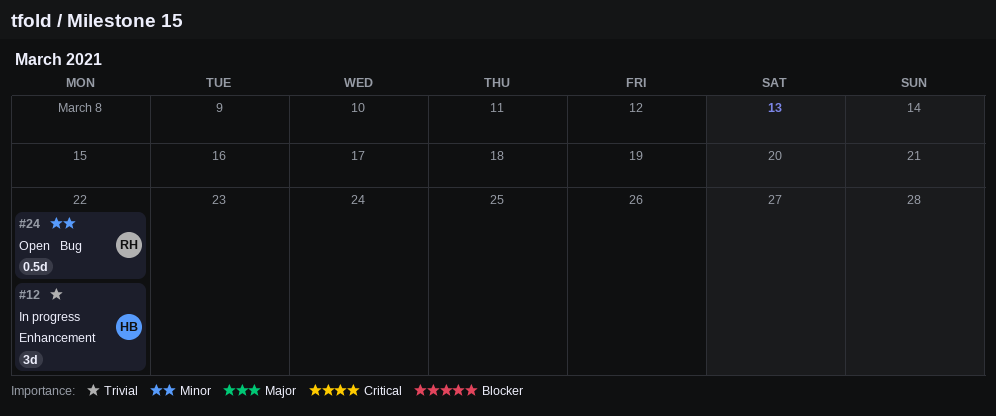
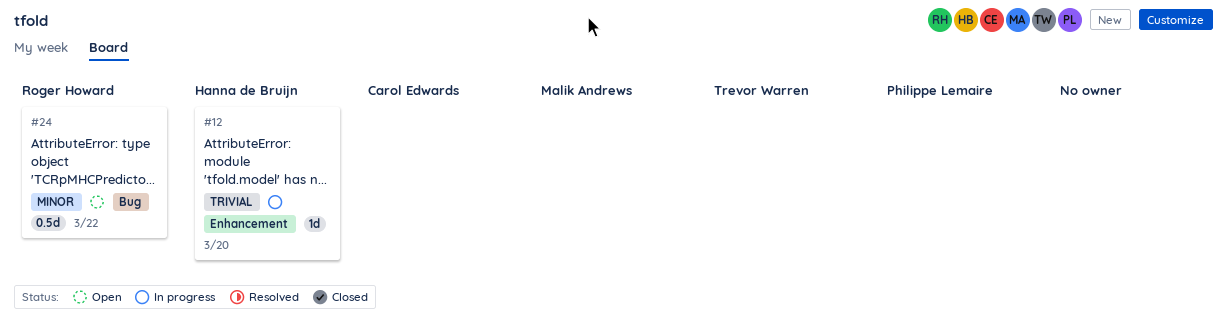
#12, estimate: 3d -> 1d
#12, due: Mar 22 -> Mar 20

